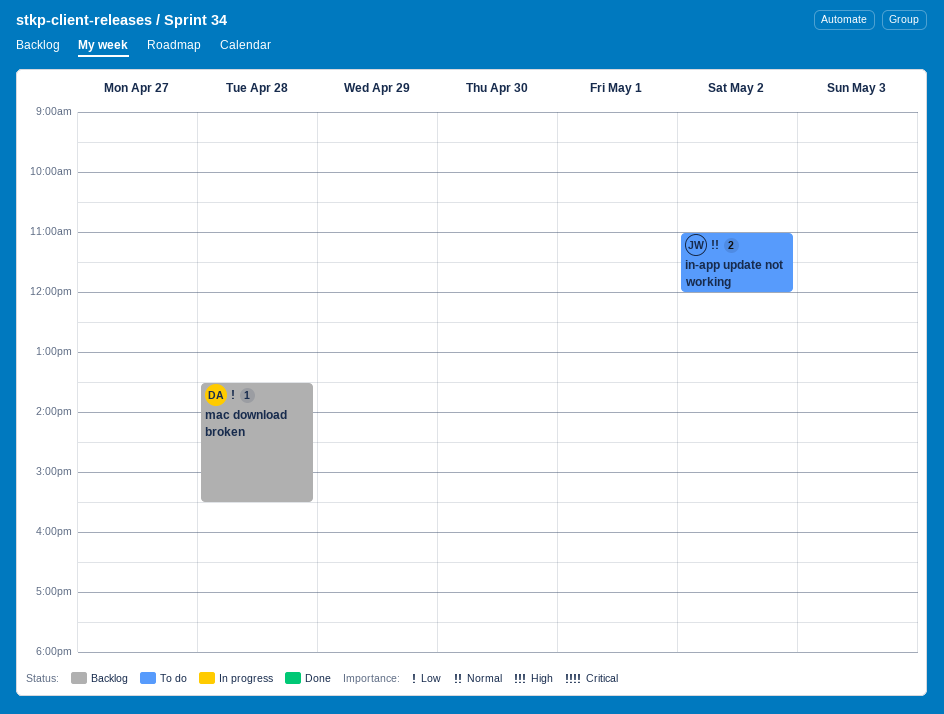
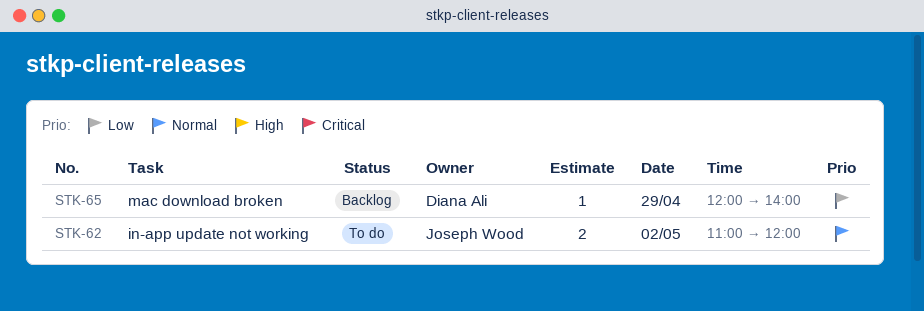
mac download broken, day: Apr 28 -> Apr 29
mac download broken, begins: 13:30 -> 12:00
mac download broken, ends: 15:30 -> 14:00

